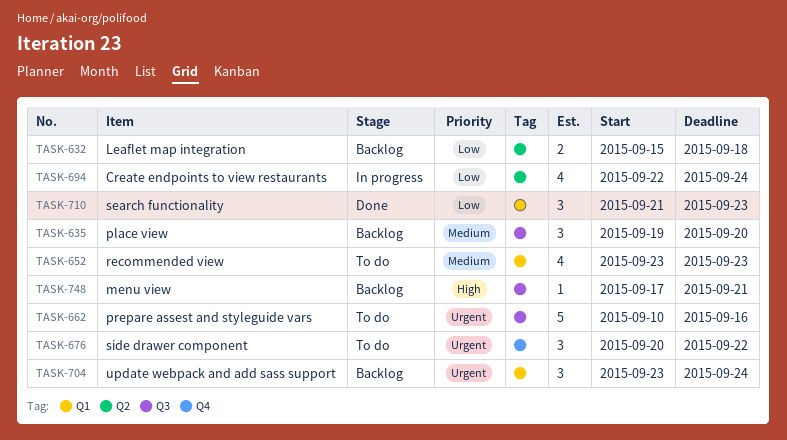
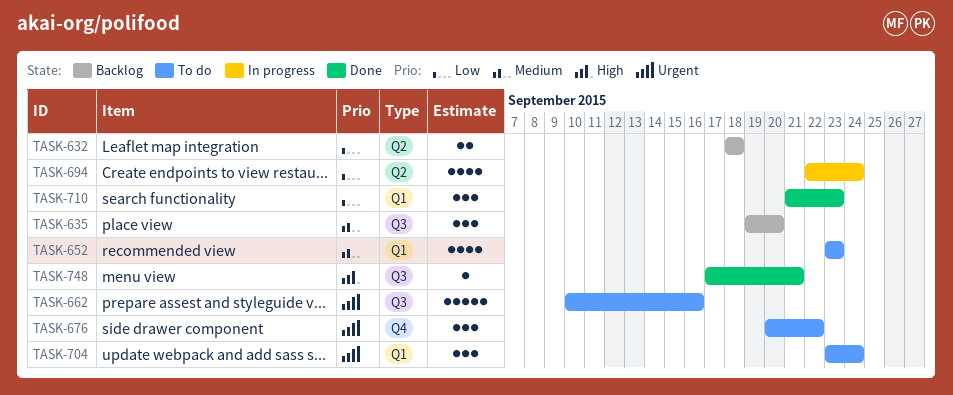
TASK-632, start: Sep 15 -> Sep 18
TASK-704, status: Backlog -> To do
TASK-748, status: Backlog -> Done

